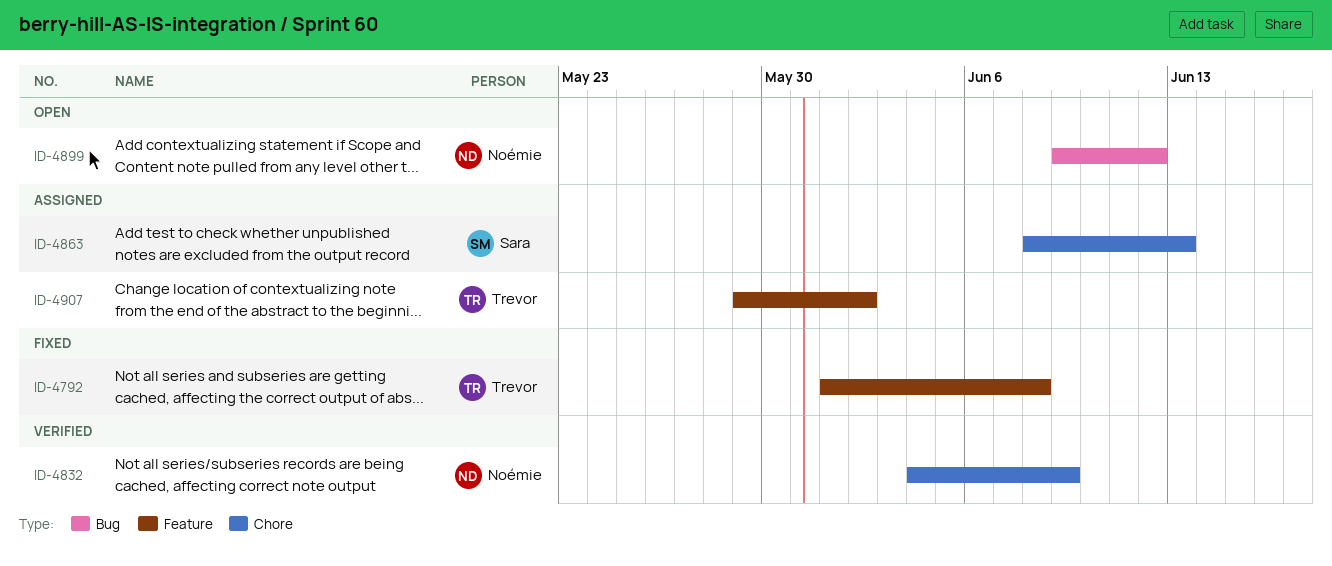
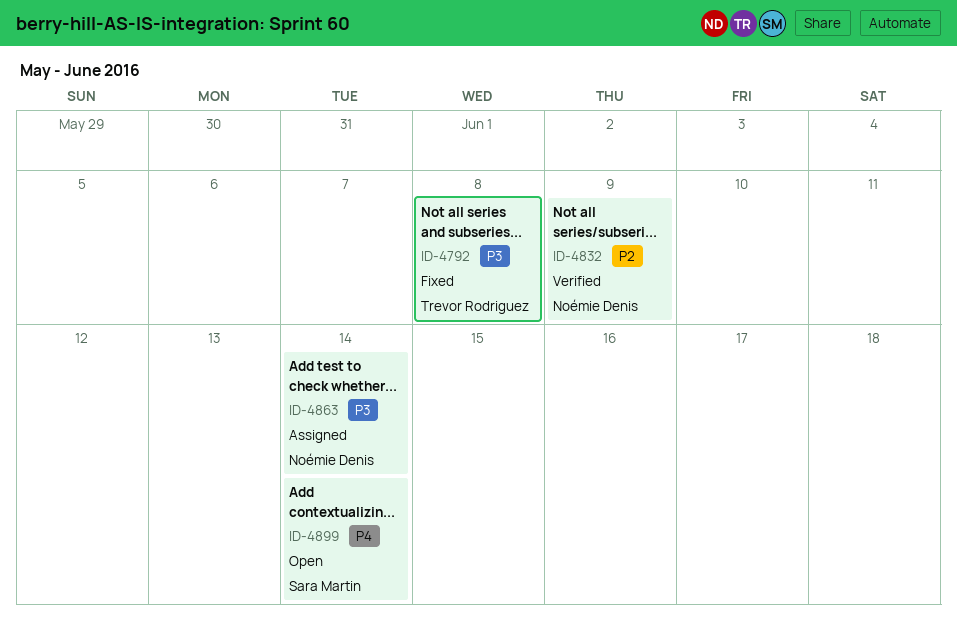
ID-4863, owner: Sara Martin -> Noémie Denis
ID-4863, due: Jun 13 -> Jun 14
ID-4899, owner: Noémie Denis -> Sara Martin
ID-4899, due: Jun 12 -> Jun 14
ID-4907: present -> none

